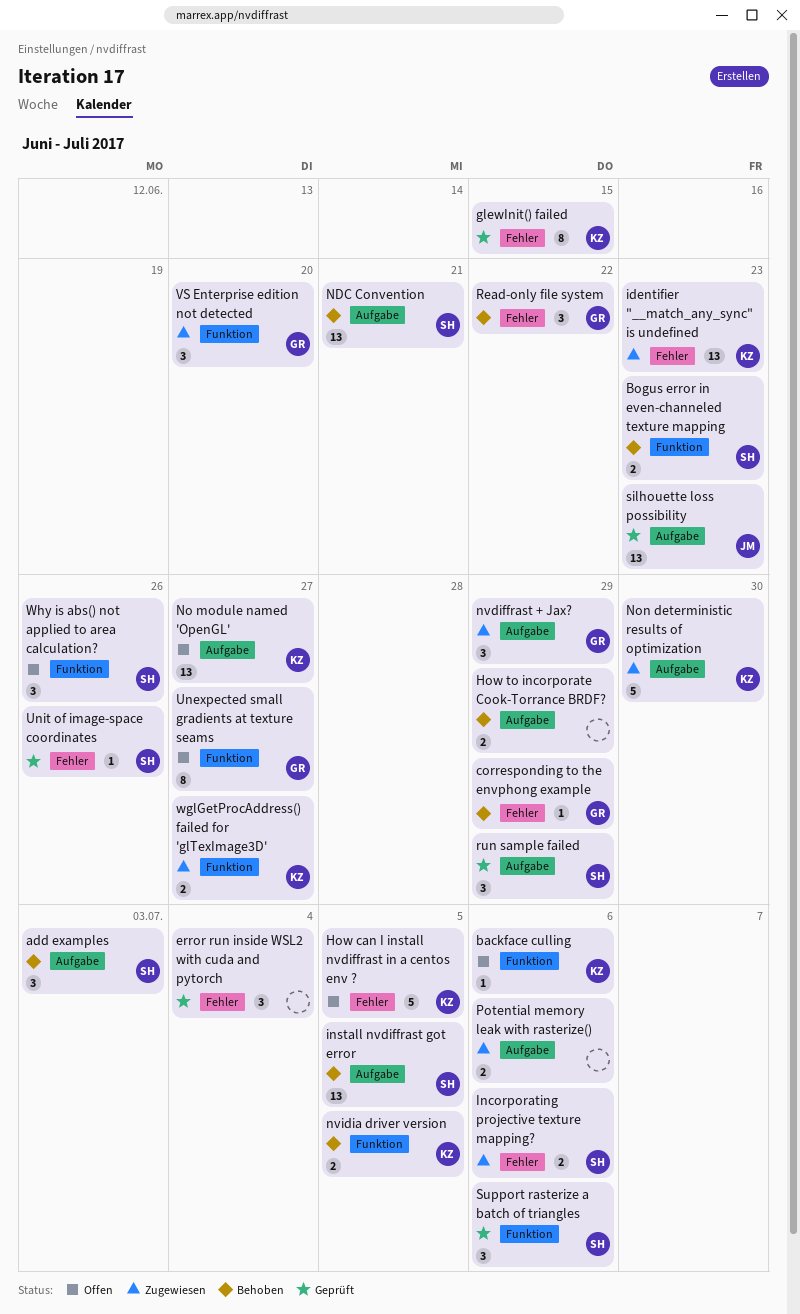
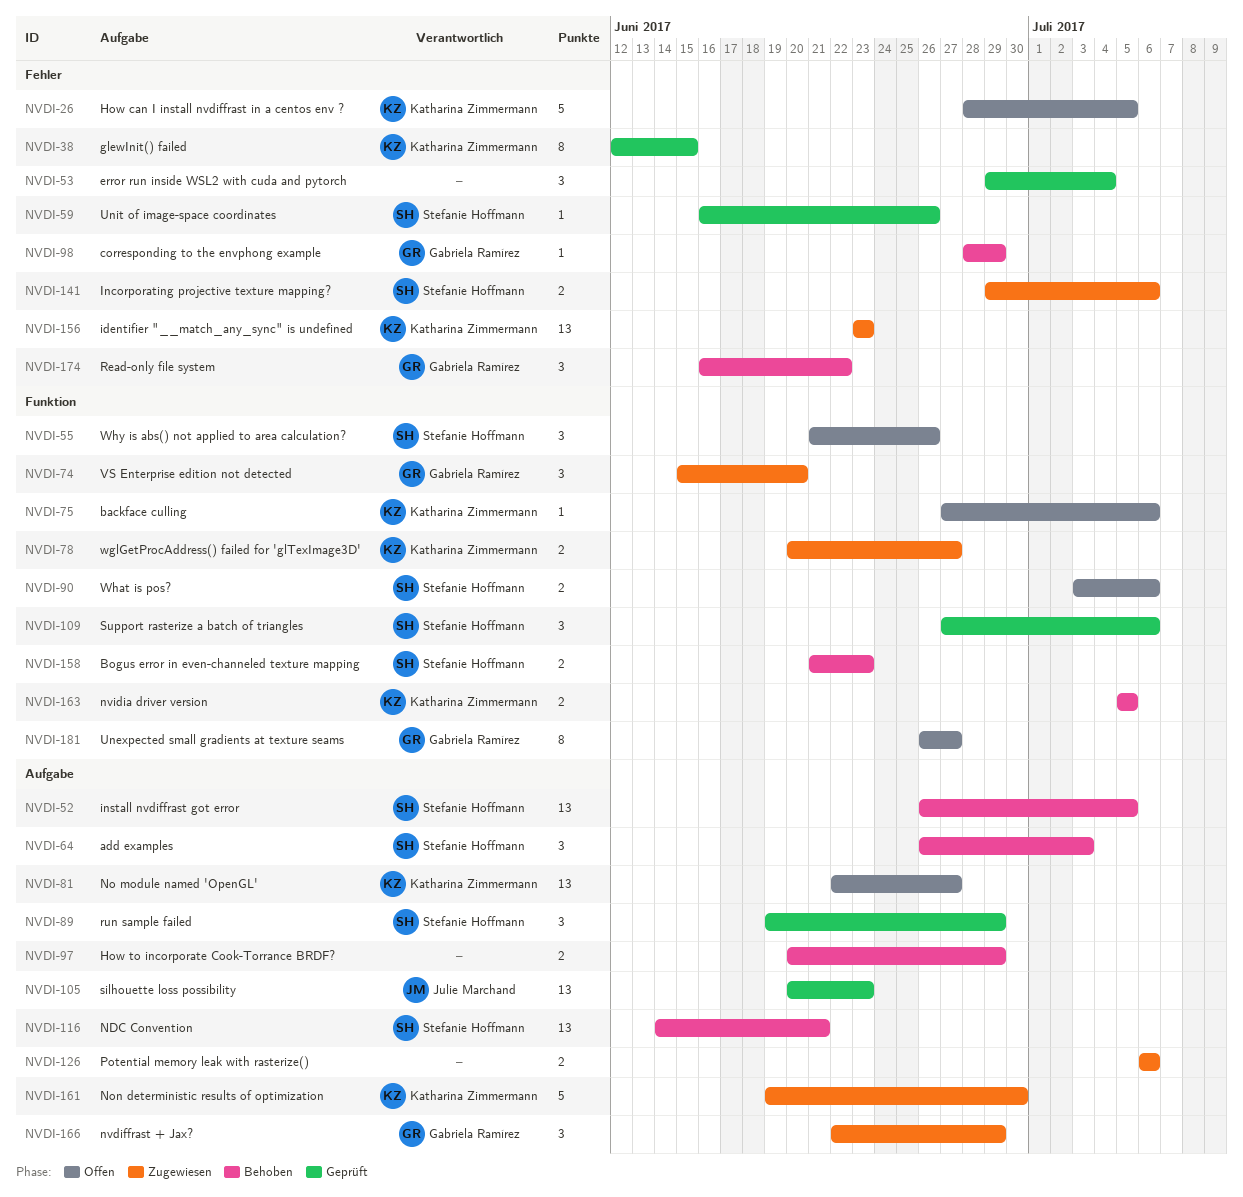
What is pos?: none -> present

